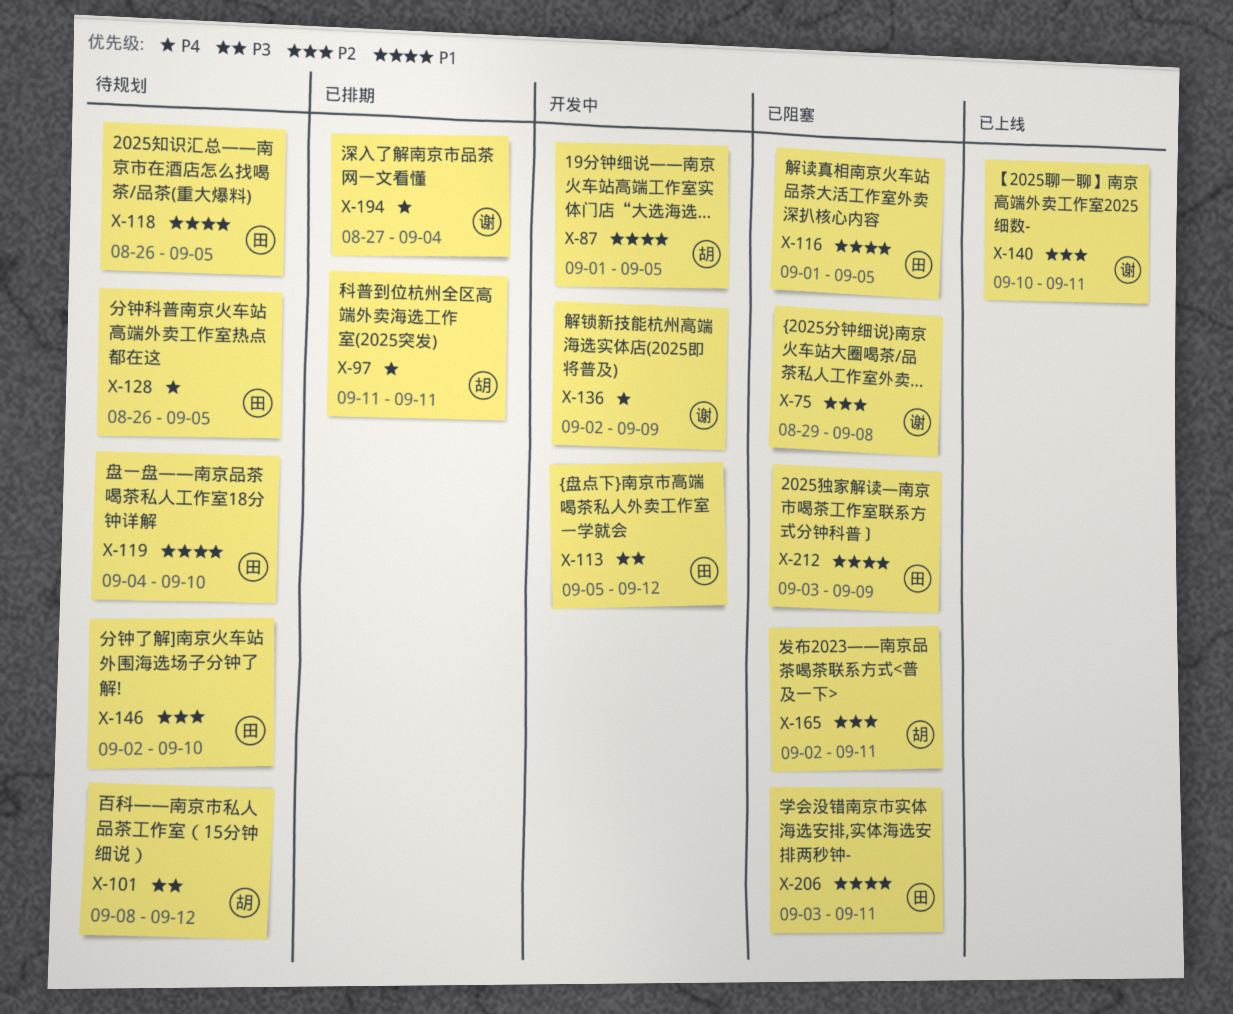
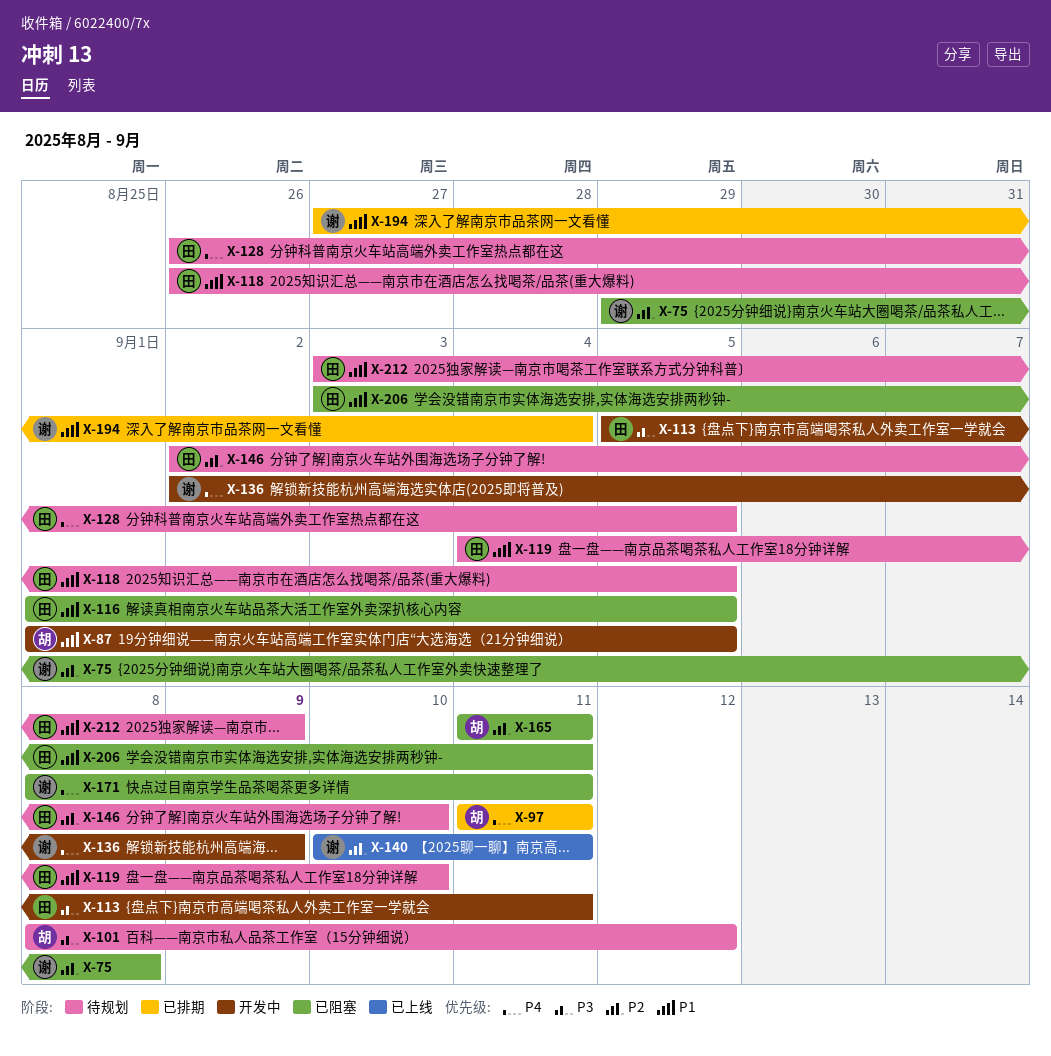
X-113, due: Sep 12 -> Sep 11
X-165, start: Sep 2 -> Sep 11
X-171: none -> present
X-194, priority: P4 -> P1
X-212, status: 已阻塞 -> 待规划

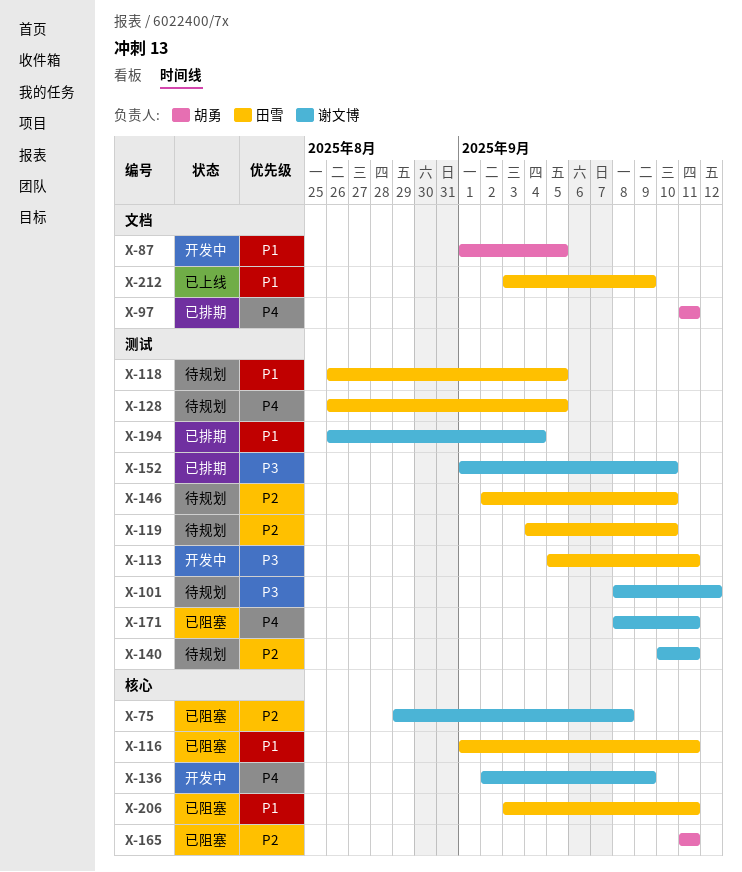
X-101, owner: 胡勇 -> 谢文博
X-116, due: Sep 5 -> Sep 11
X-119, priority: P1 -> P2
X-140, status: 已上线 -> 待规划
X-152: none -> present
X-194, start: Aug 27 -> Aug 26
X-212, status: 待规划 -> 已上线

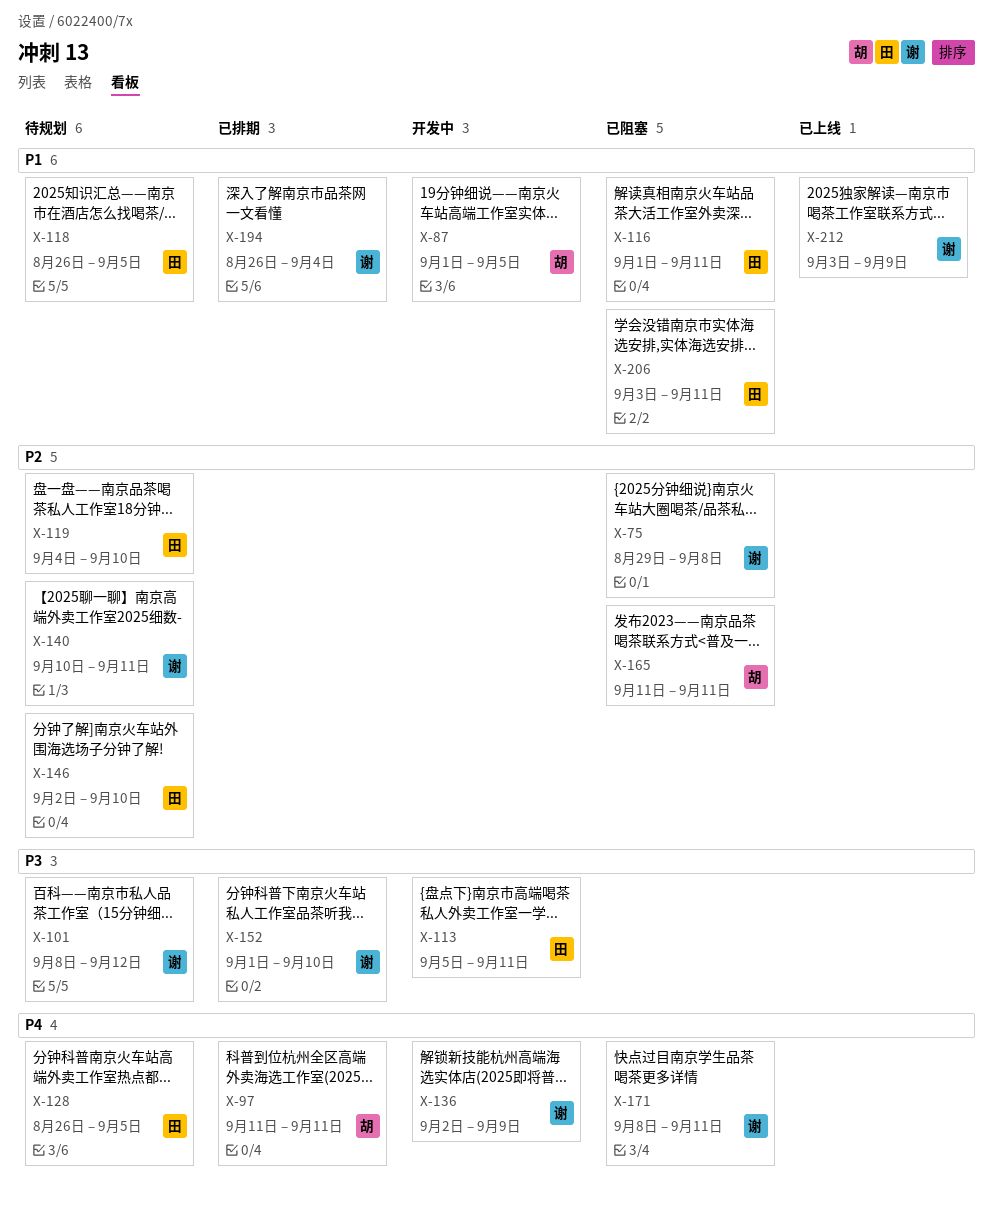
X-212, owner: 田雪 -> 谢文博

